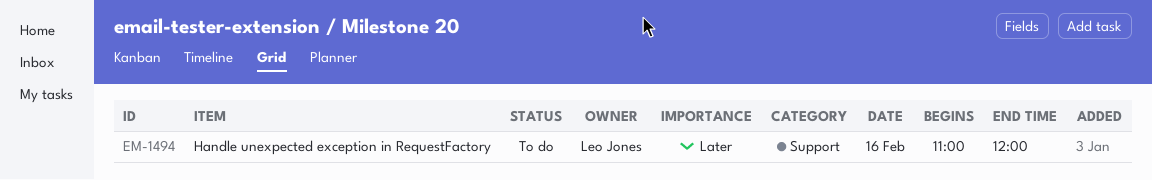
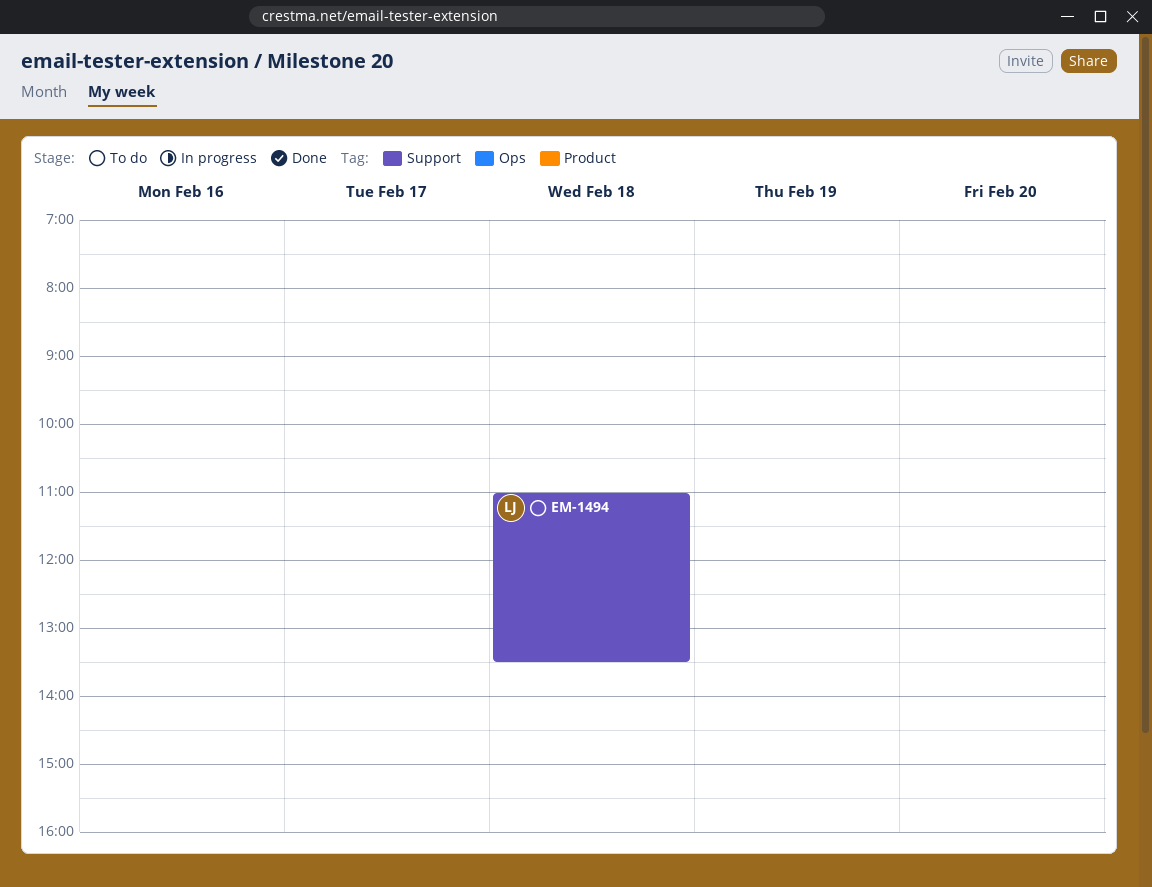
EM-1494, day: Feb 16 -> Feb 18
EM-1494, ends: 12:00 -> 13:30

